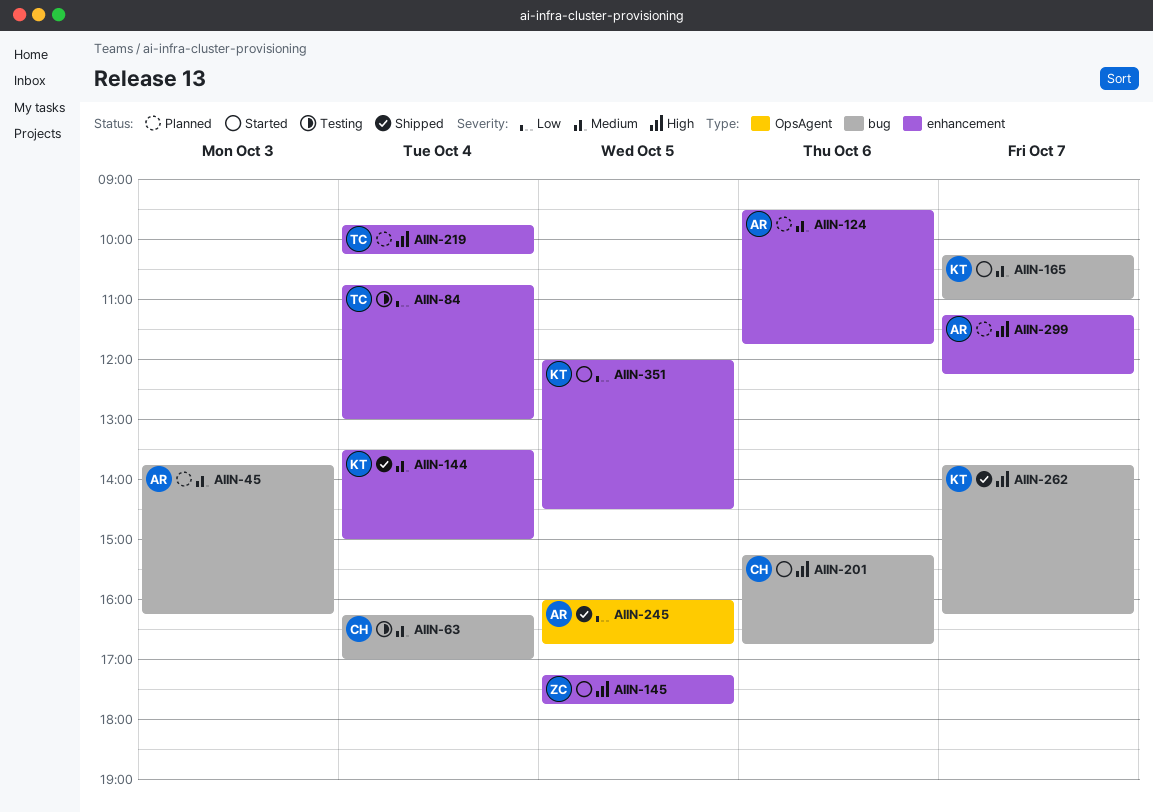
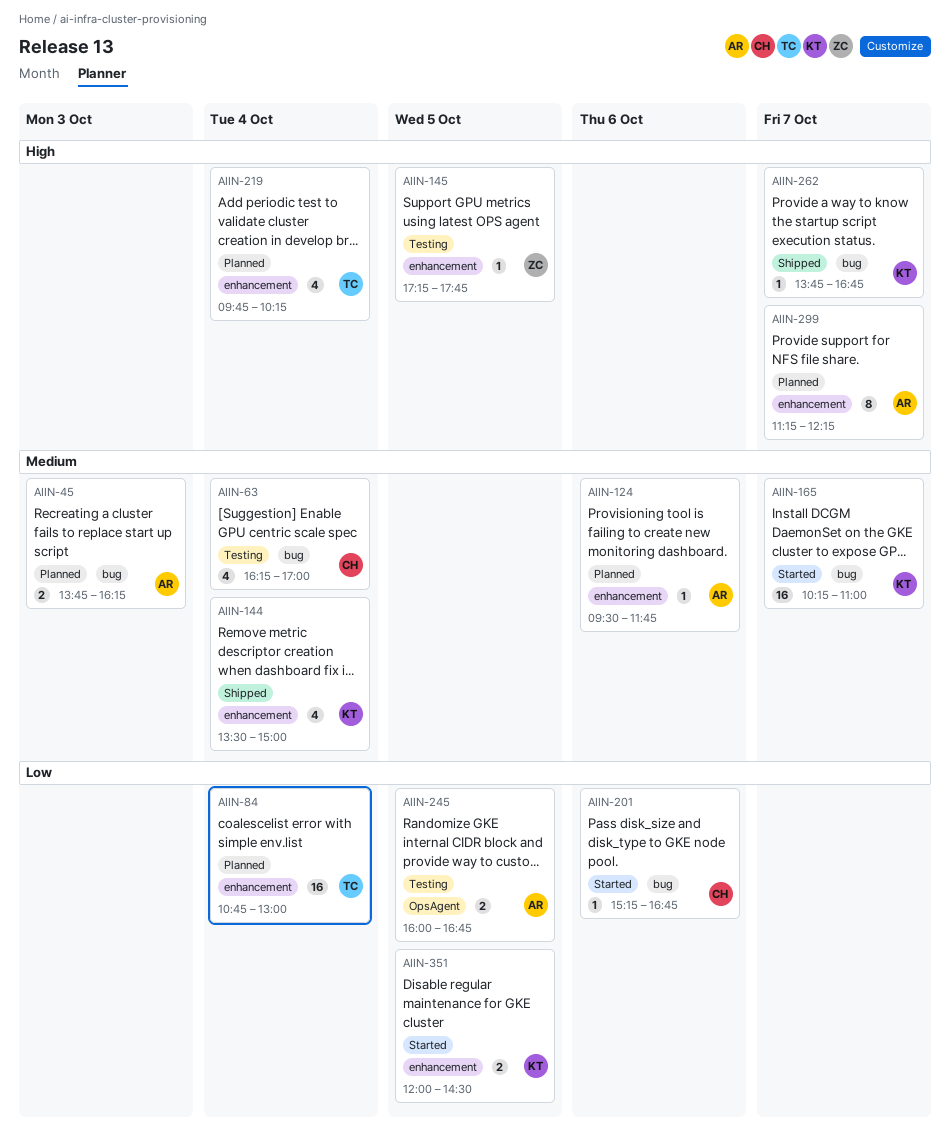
AIIN-84, status: Testing -> Planned
AIIN-145, status: Started -> Testing
AIIN-201, priority: High -> Low
AIIN-245, status: Shipped -> Testing
AIIN-262, ends: 16:15 -> 16:45

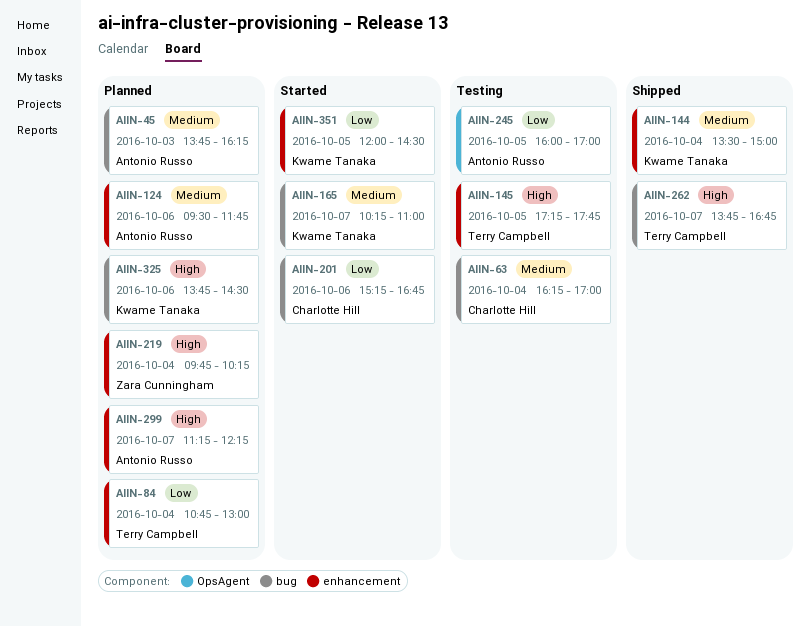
AIIN-145, owner: Zara Cunningham -> Terry Campbell
AIIN-219, owner: Terry Campbell -> Zara Cunningham
AIIN-245, ends: 16:45 -> 17:00
AIIN-262, owner: Kwame Tanaka -> Terry Campbell
AIIN-325: none -> present

